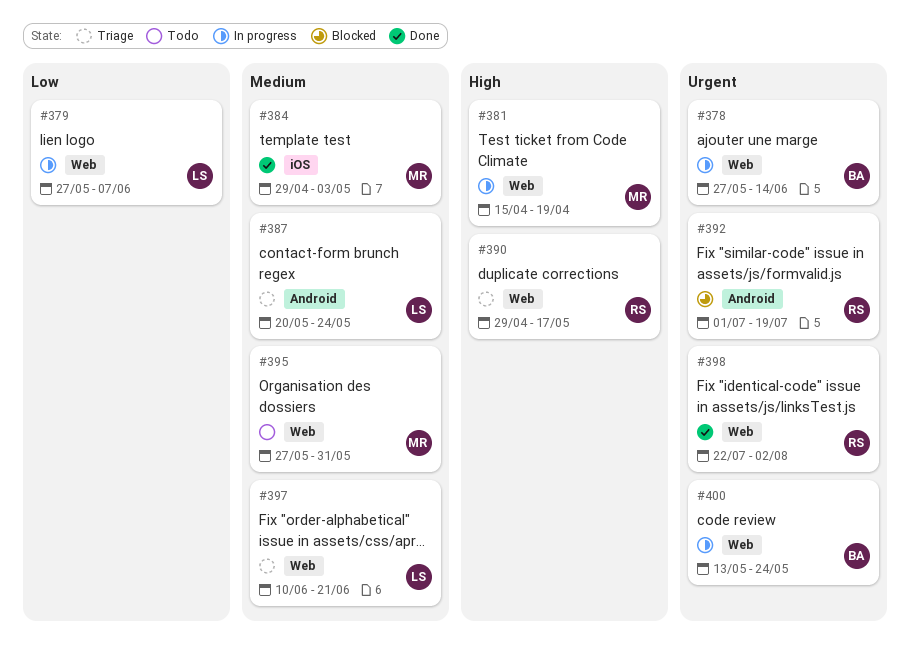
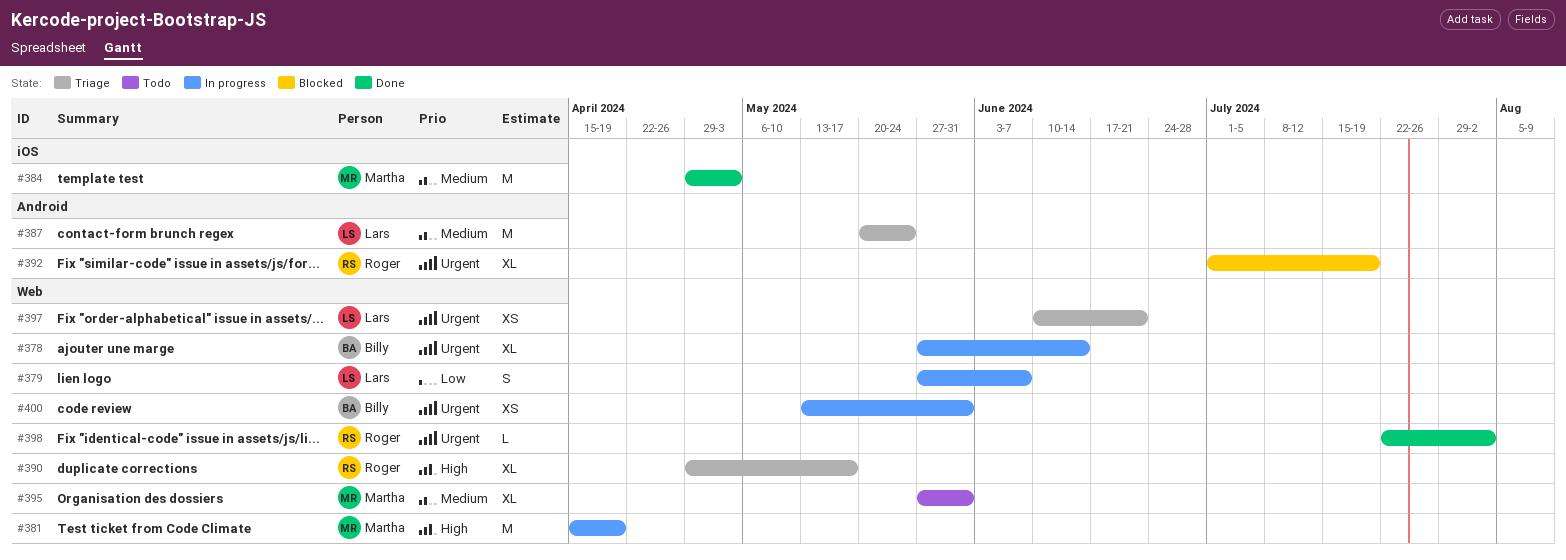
#397, priority: Medium -> Urgent
#400, due: May 24 -> May 31

